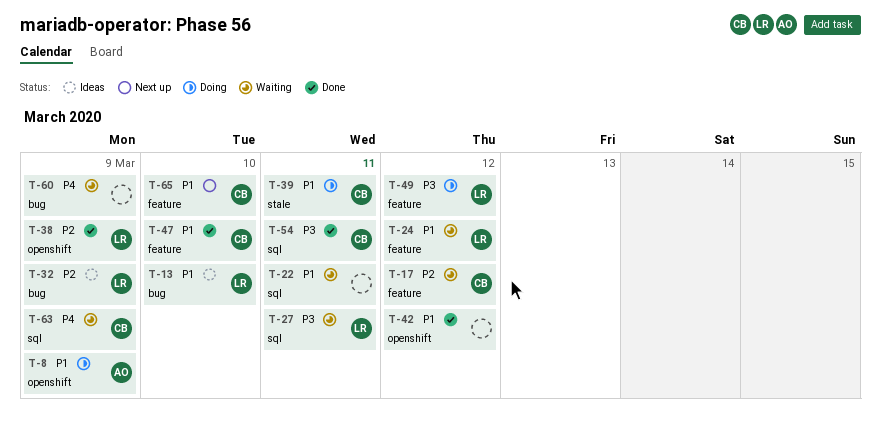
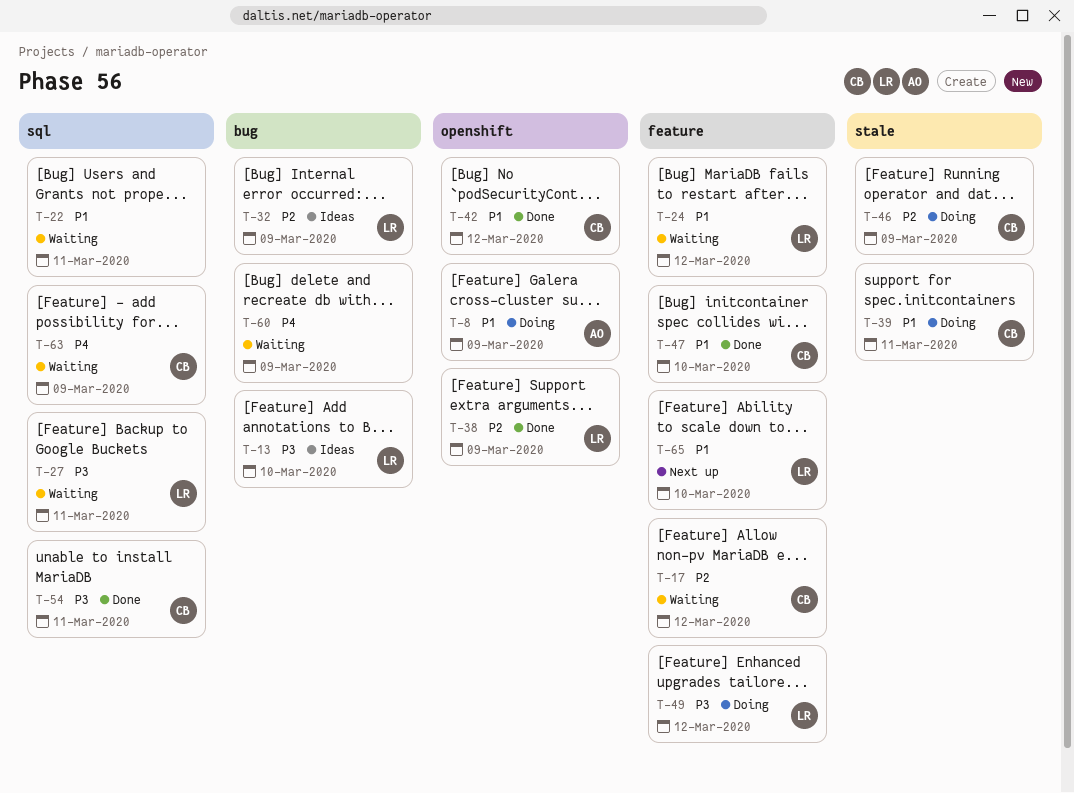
T-13, priority: P1 -> P3
T-42, owner: none -> CB
T-46: none -> present
T-65, owner: CB -> LR

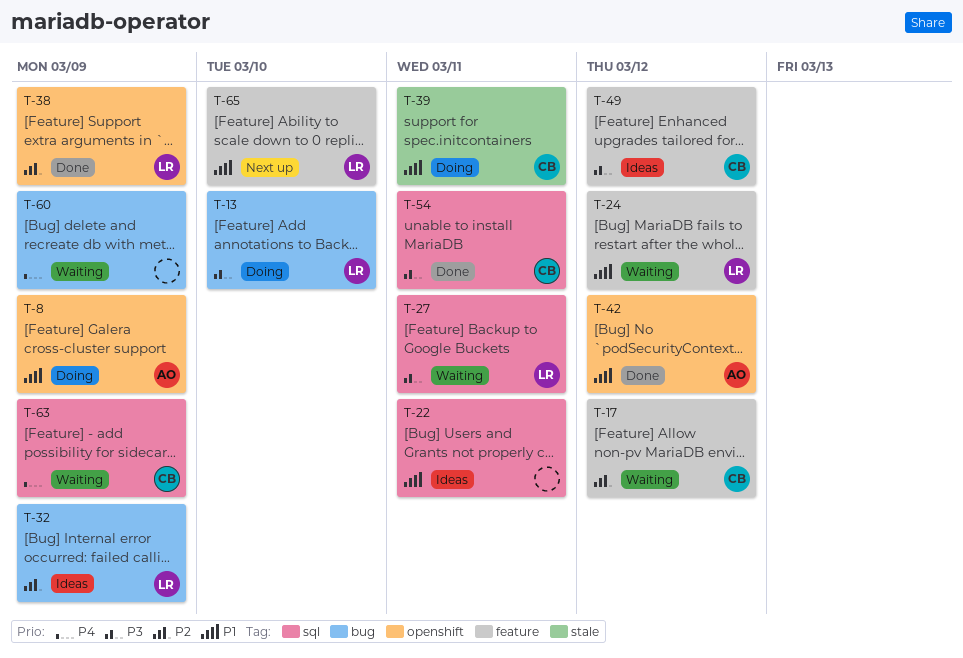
T-13, status: Ideas -> Doing
T-22, status: Waiting -> Ideas
T-42, owner: CB -> AO
T-46: present -> none
T-47: present -> none
T-49, status: Doing -> Ideas
T-49, owner: LR -> CB

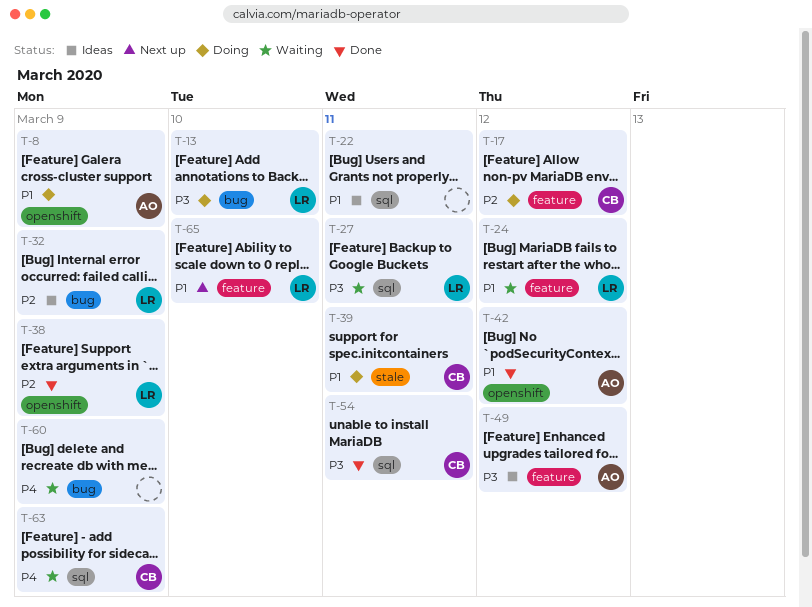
T-17, status: Waiting -> Doing
T-49, owner: CB -> AO

